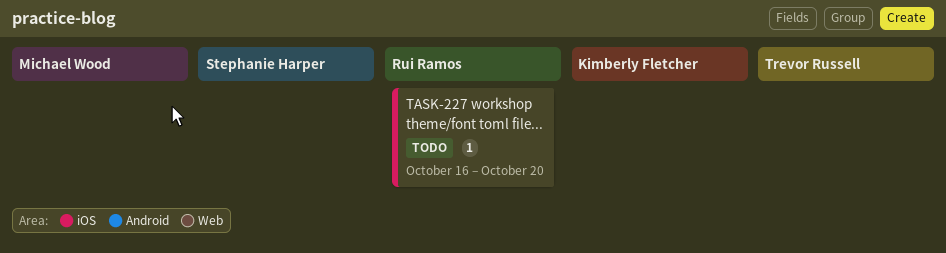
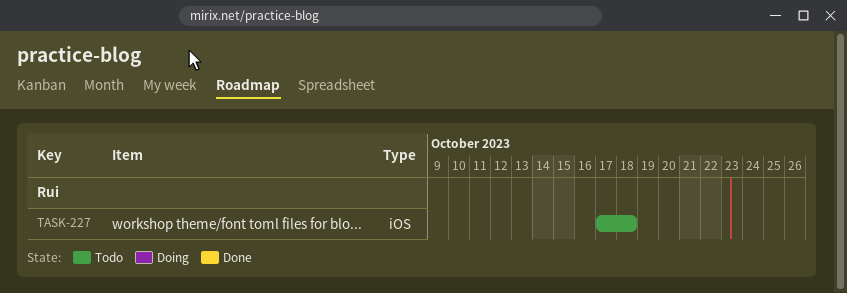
TASK-227, start: Oct 16 -> Oct 17
TASK-227, due: Oct 20 -> Oct 18

